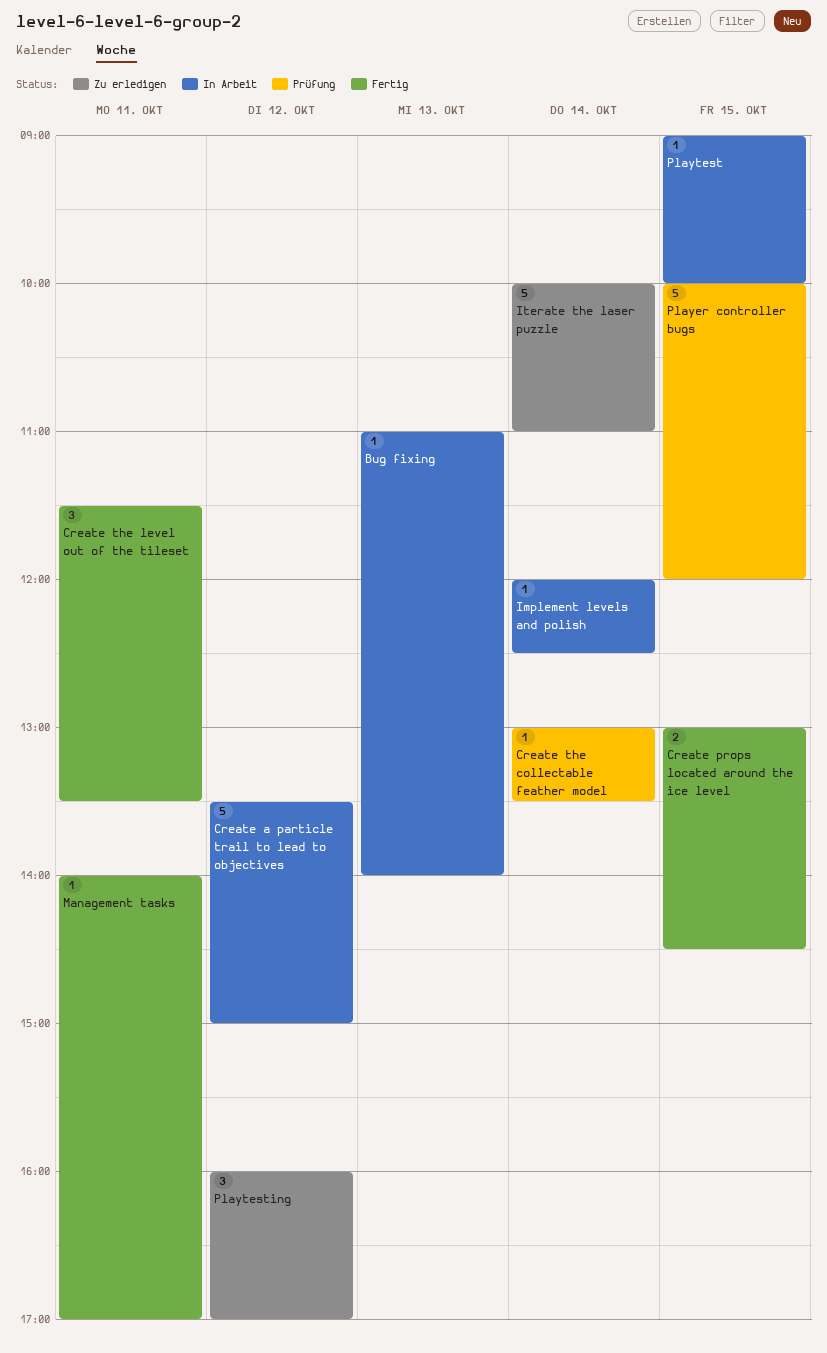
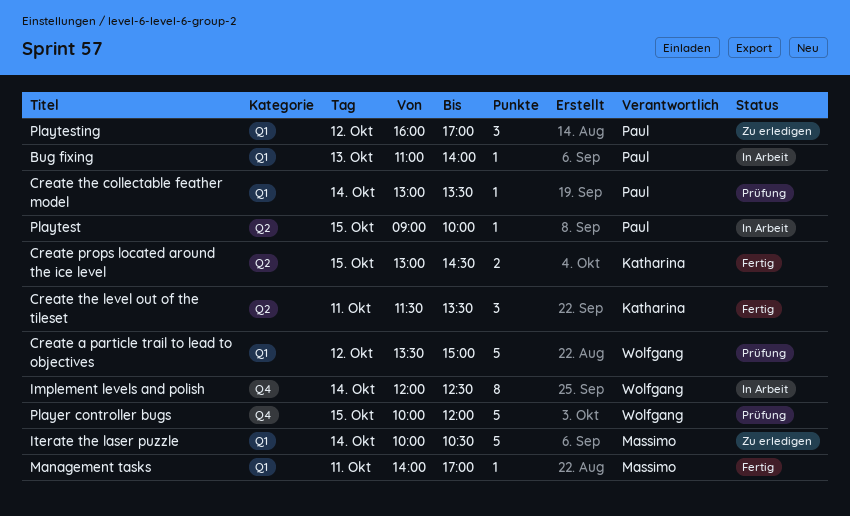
Create a particle trail to lead to objectives, status: In Arbeit -> Prüfung
Implement levels and polish, estimate: 1 -> 8
Iterate the laser puzzle, ends: 11:00 -> 10:30

